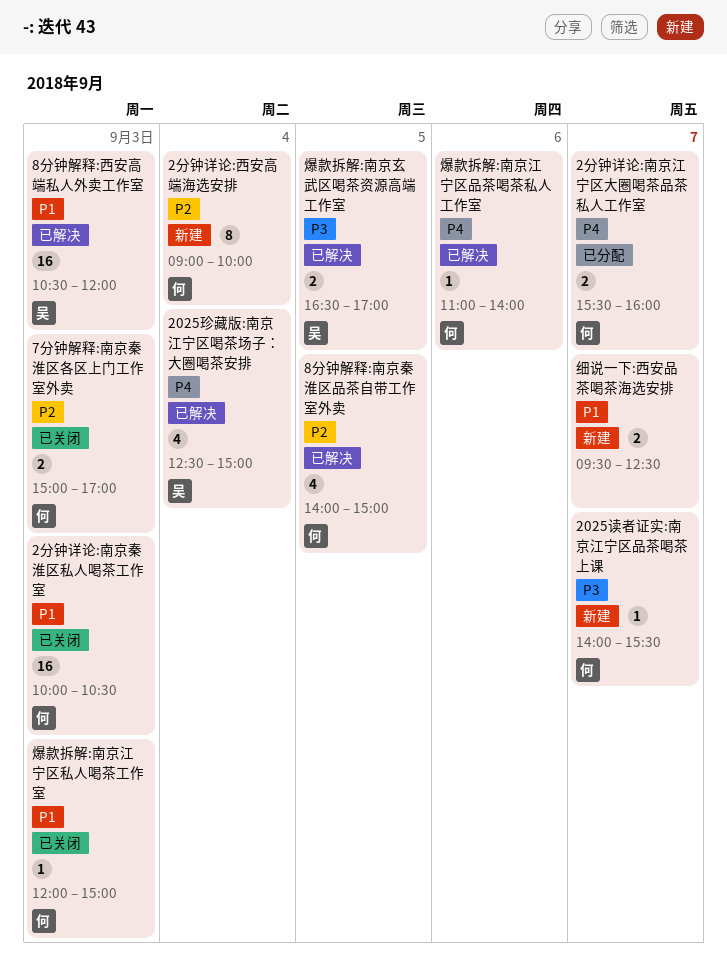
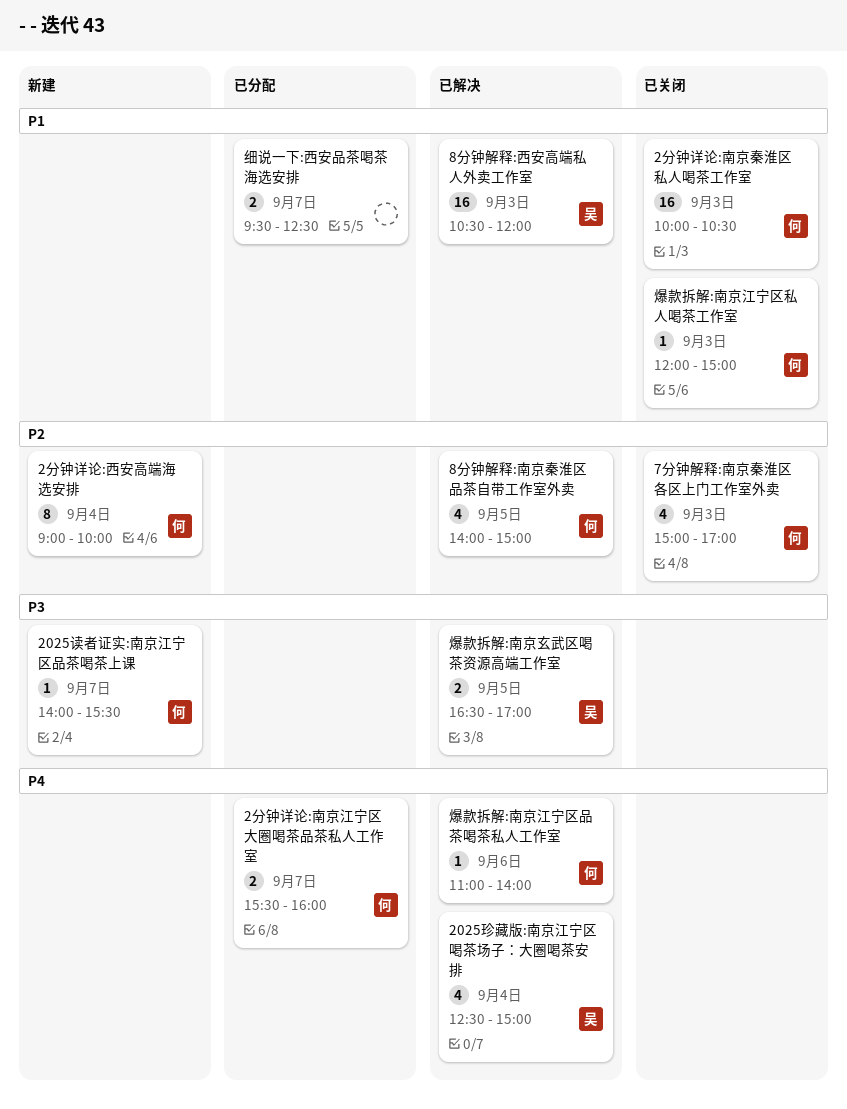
7分钟解释:南京秦淮区各区上门工作室外卖, estimate: 2 -> 4
细说一下:西安品茶喝茶海选安排, status: 新建 -> 已分配

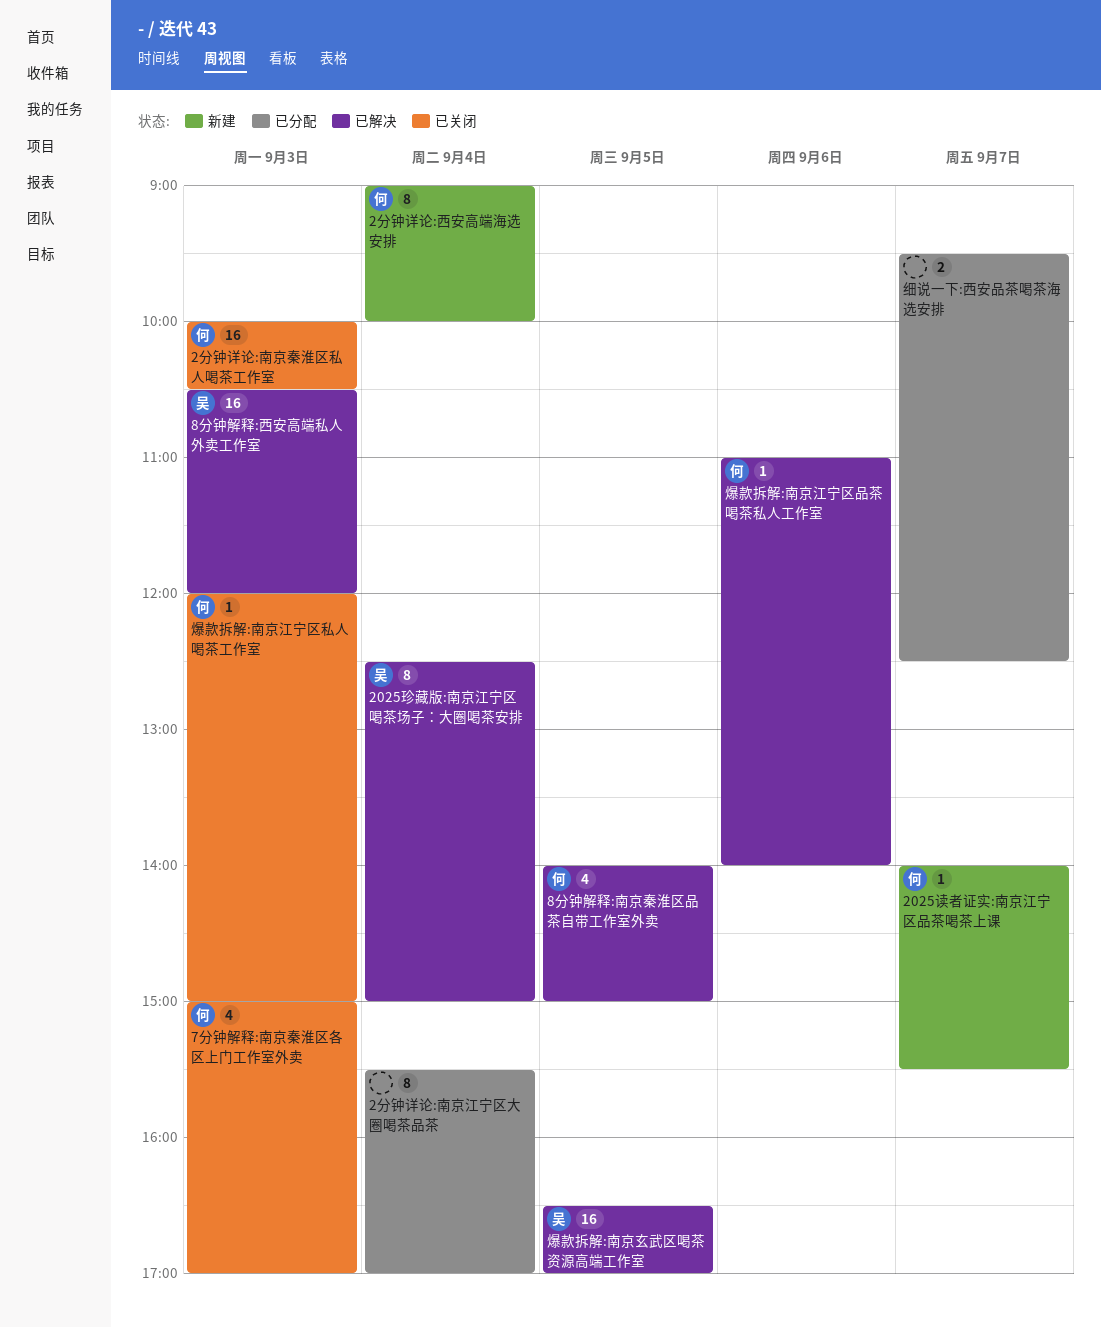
2025珍藏版:南京江宁区喝茶场子：大圈喝茶安排, estimate: 4 -> 8
2分钟详论:南京江宁区大圈喝茶品茶: none -> present
2分钟详论:南京江宁区大圈喝茶品茶私人工作室: present -> none
爆款拆解:南京玄武区喝茶资源高端工作室, estimate: 2 -> 16

